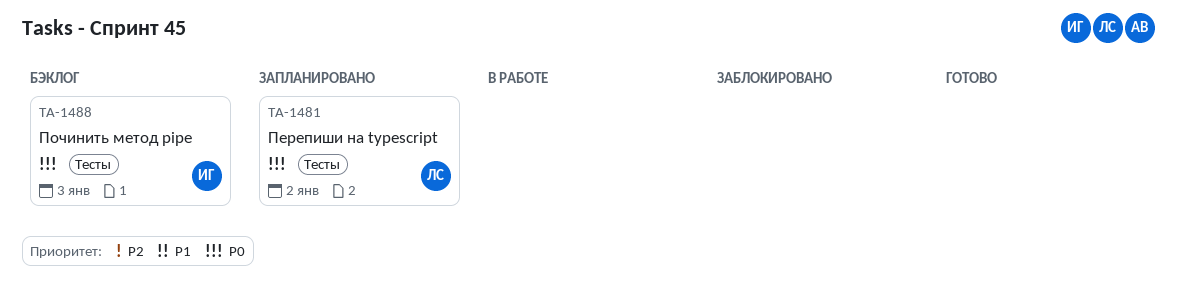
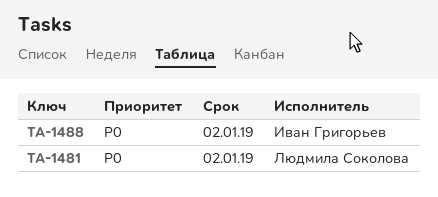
TA-1488, due: Jan 3 -> Jan 2

